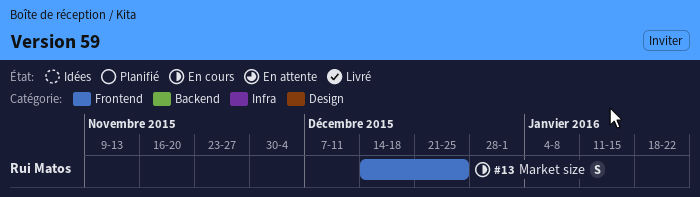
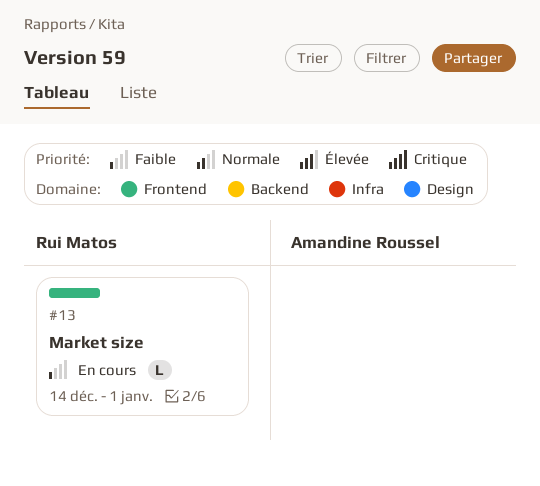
#13, estimate: S -> L
#13, due: Dec 25 -> Jan 1

